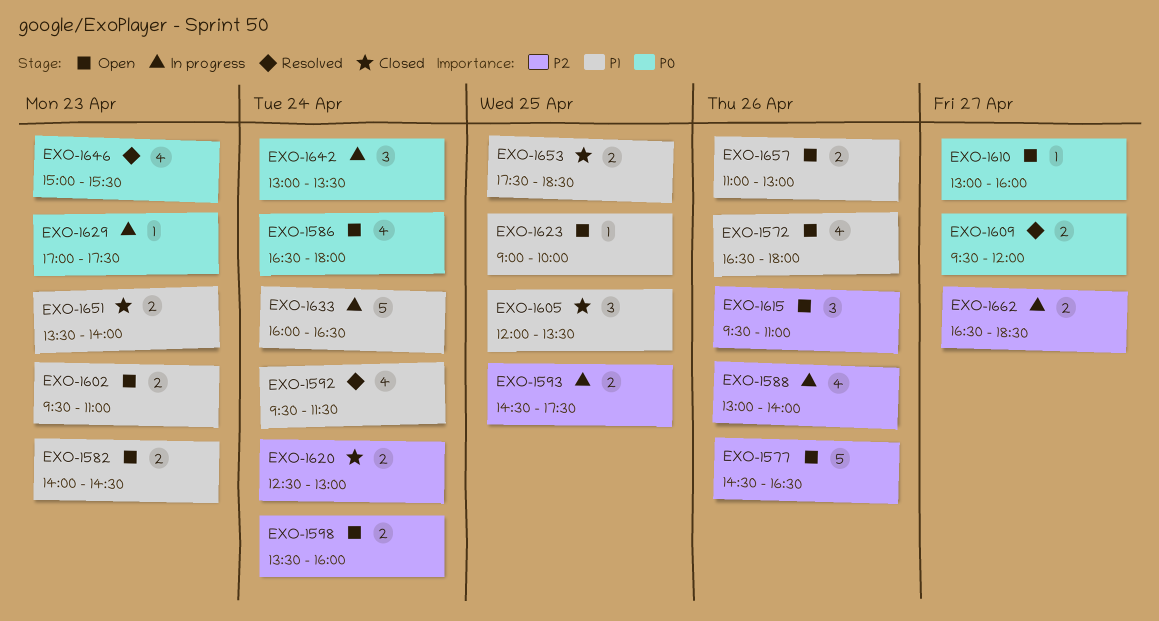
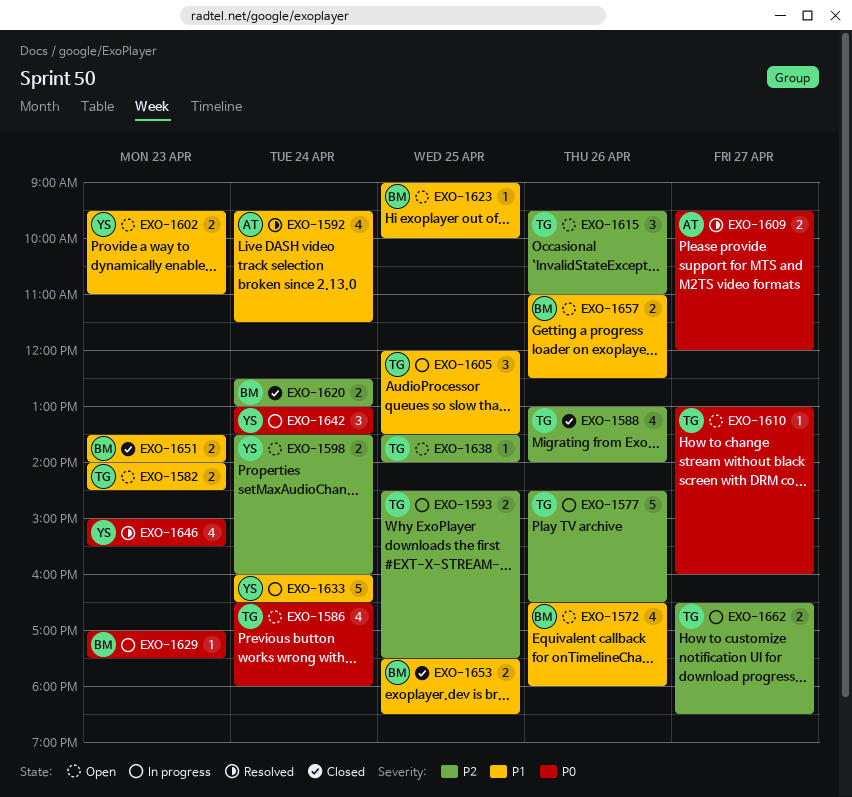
EXO-1577, status: Open -> In progress
EXO-1588, status: In progress -> Closed
EXO-1605, status: Closed -> In progress
EXO-1638: none -> present
EXO-1657, ends: 13:00 -> 12:30

